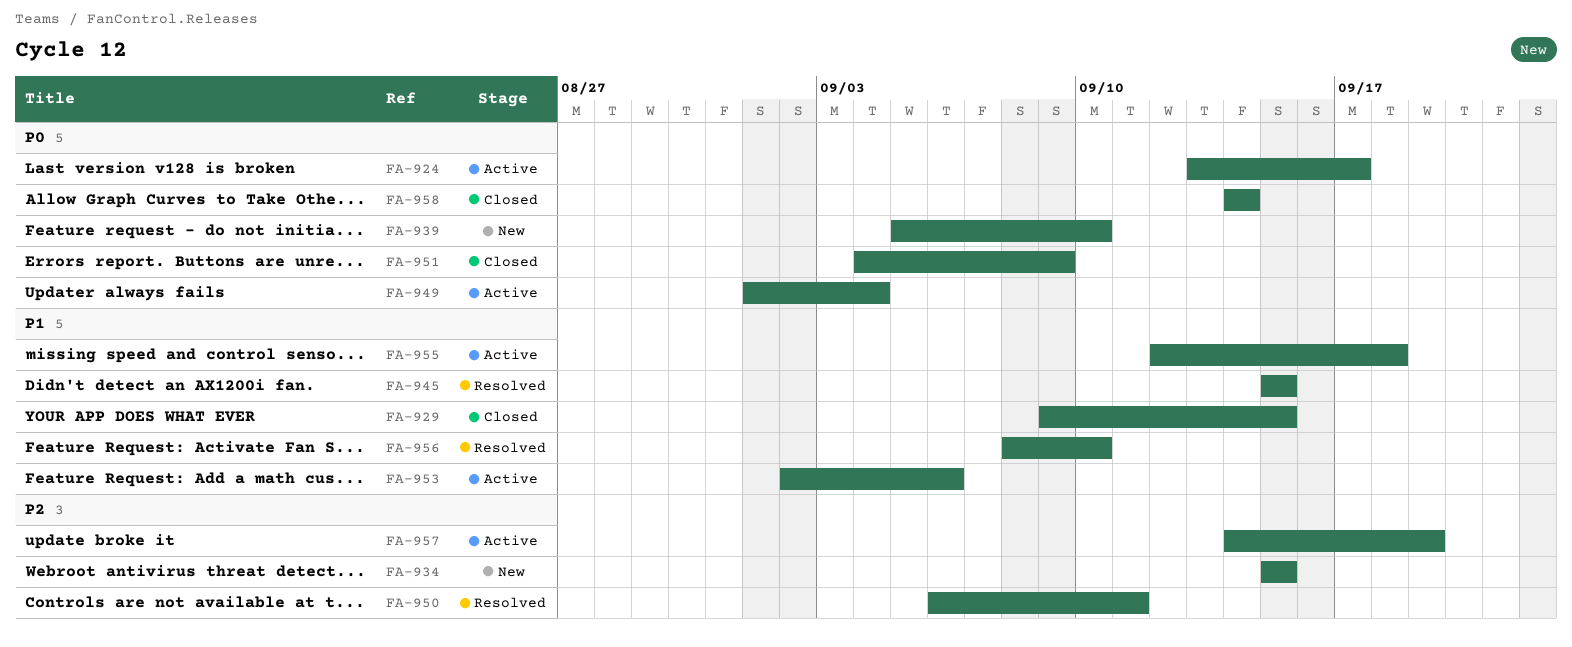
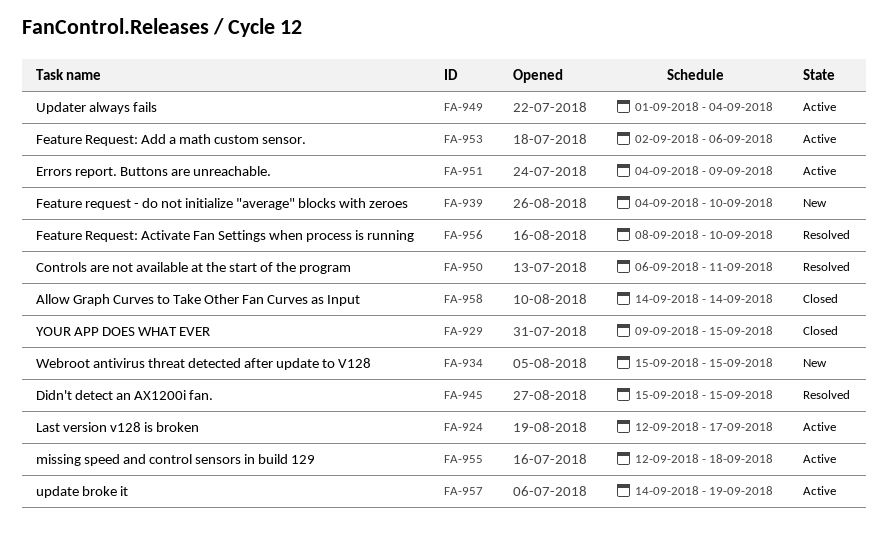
FA-924, start: Sep 13 -> Sep 12
FA-939, start: Sep 5 -> Sep 4
FA-951, status: Closed -> Active

